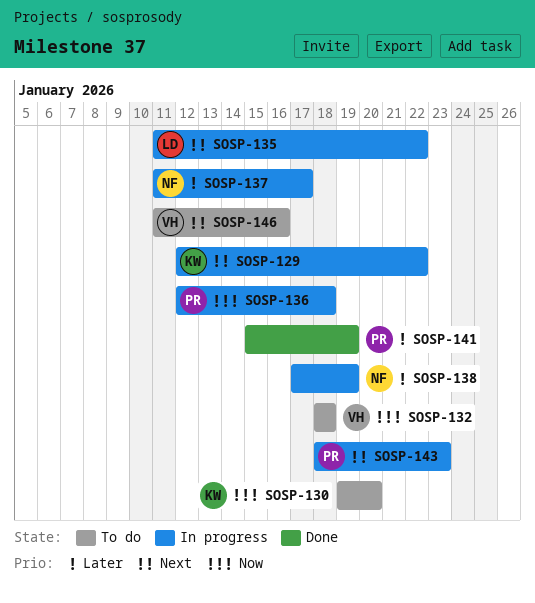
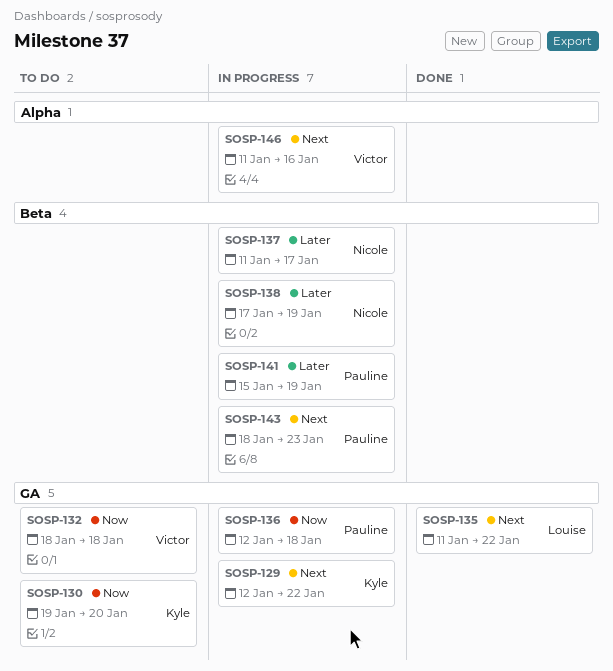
SOSP-135, status: In progress -> Done
SOSP-141, status: Done -> In progress
SOSP-146, status: To do -> In progress

